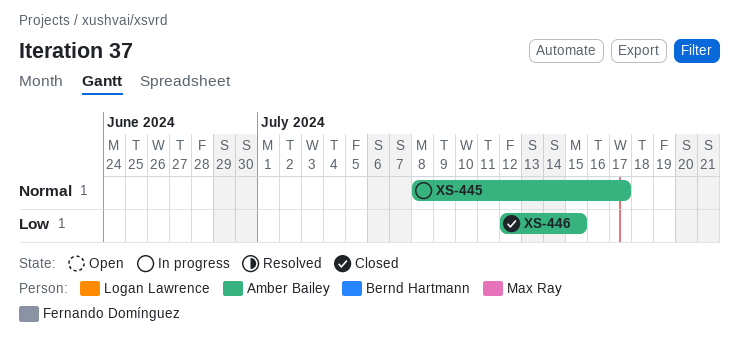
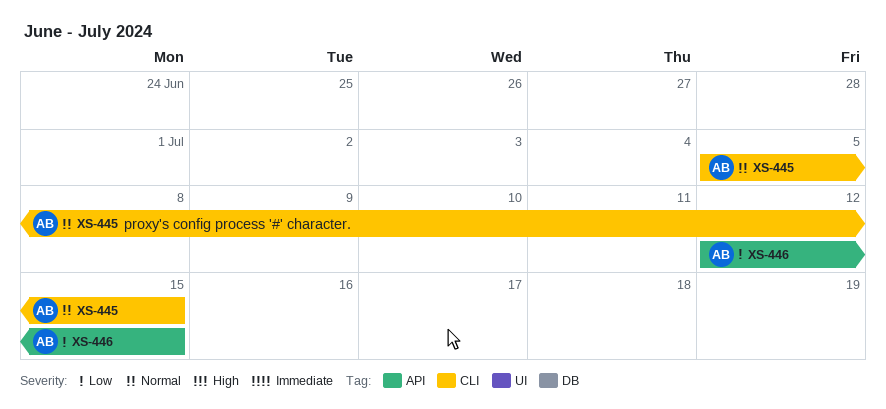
XS-445, start: Jul 8 -> Jul 5
XS-445, due: Jul 17 -> Jul 15

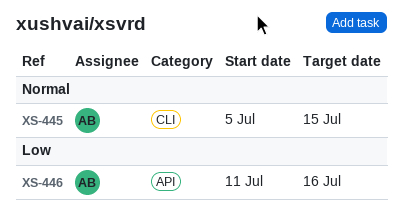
XS-446, start: Jul 12 -> Jul 11
XS-446, due: Jul 15 -> Jul 16

